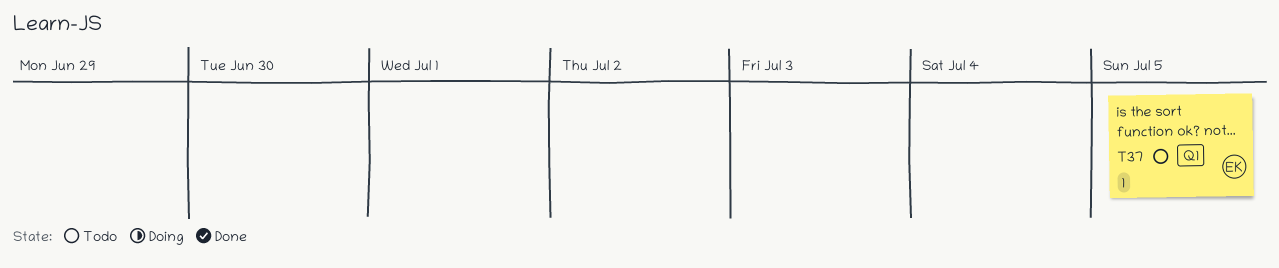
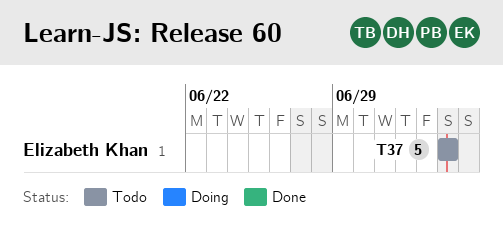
T37, estimate: 1 -> 5
T37, due: Jul 5 -> Jul 4

